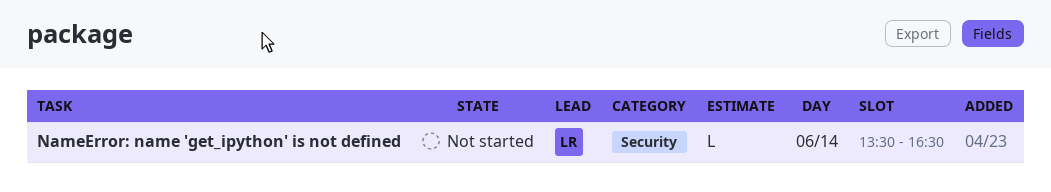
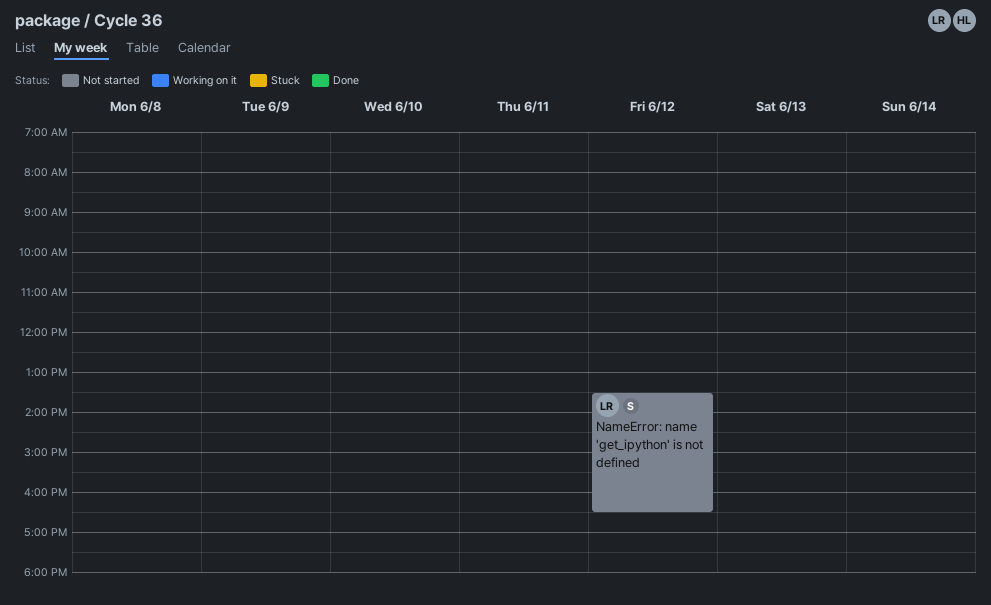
NameError: name 'get_ipython' is not defined, estimate: L -> S
NameError: name 'get_ipython' is not defined, day: Jun 14 -> Jun 12

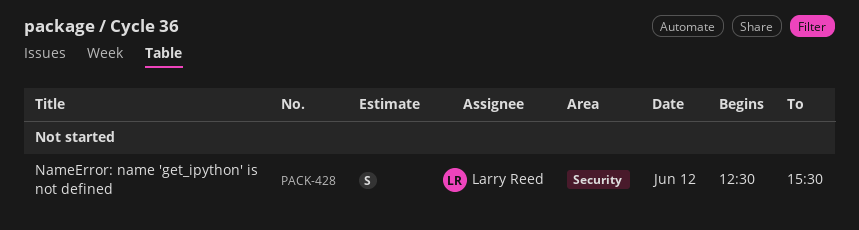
NameError: name 'get_ipython' is not defined, begins: 13:30 -> 12:30
NameError: name 'get_ipython' is not defined, ends: 16:30 -> 15:30

